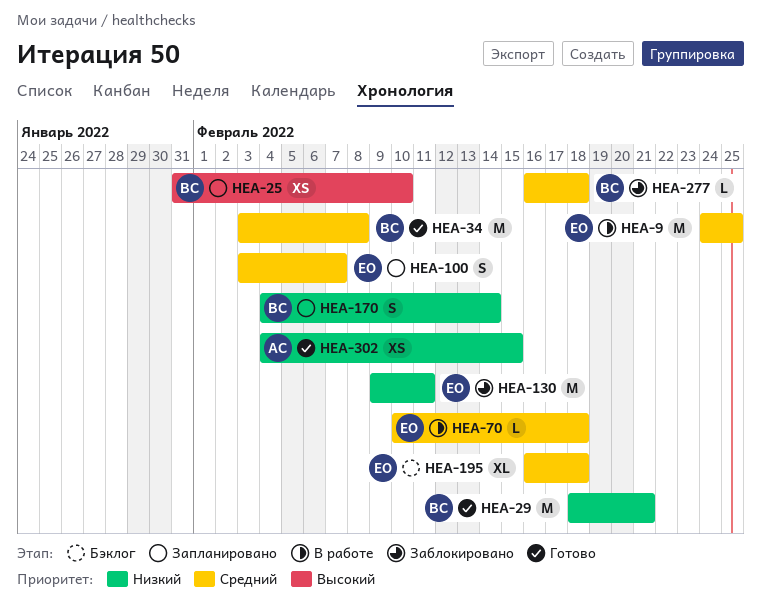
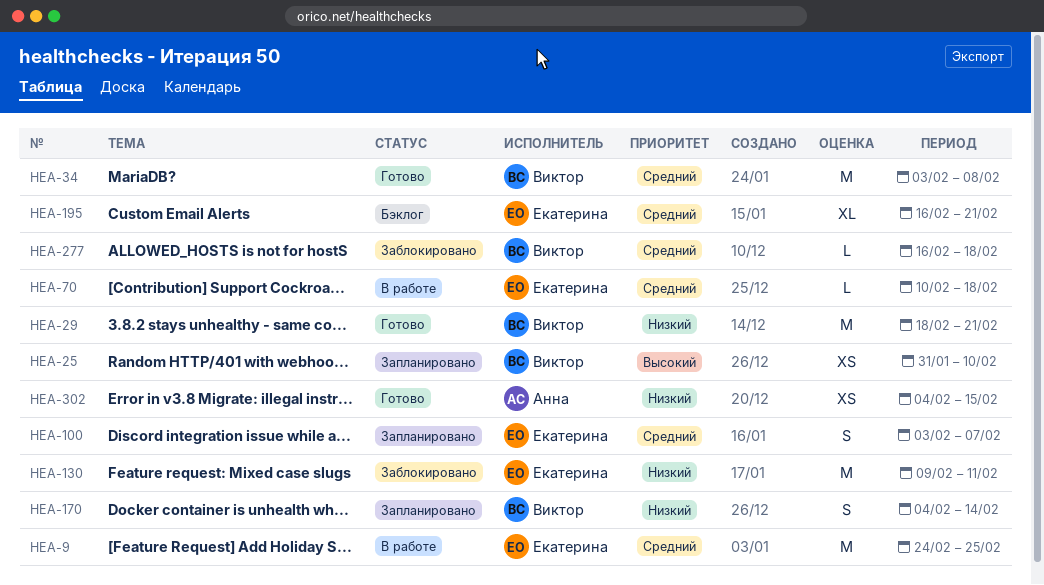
HEA-195, due: Feb 18 -> Feb 21

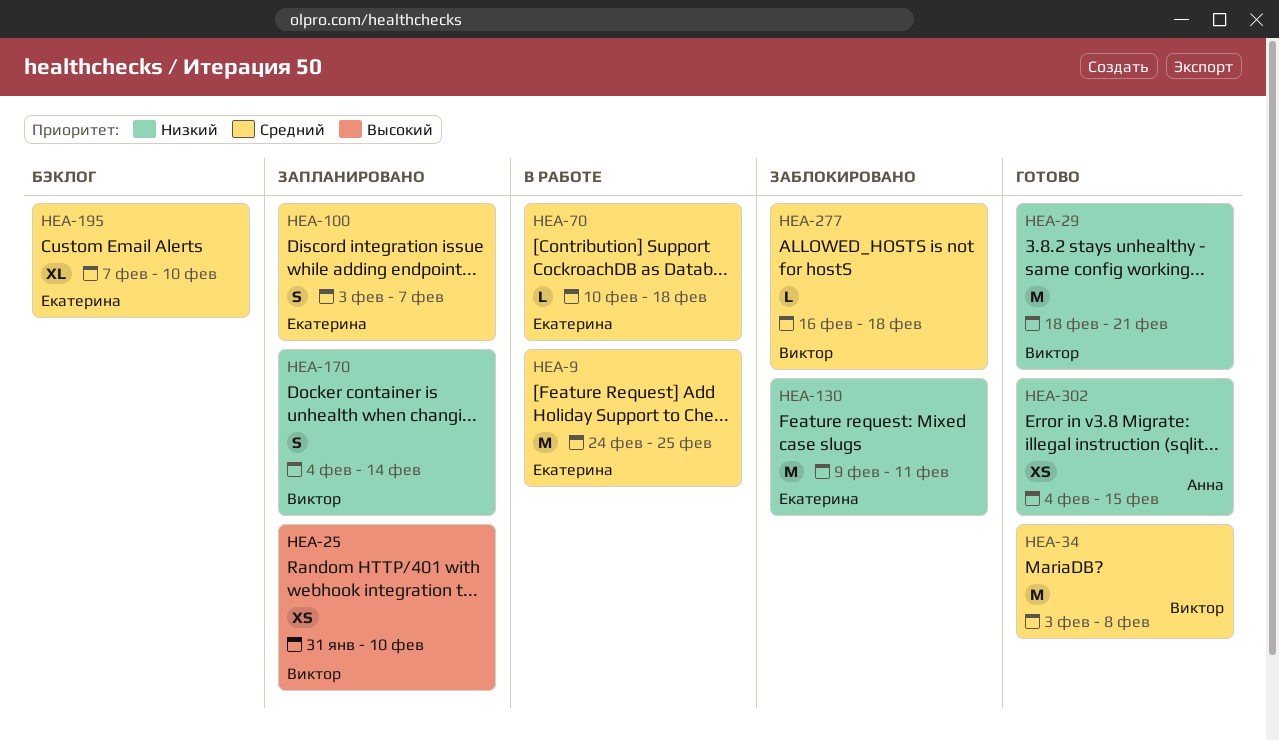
HEA-195, start: Feb 16 -> Feb 7
HEA-195, due: Feb 21 -> Feb 10

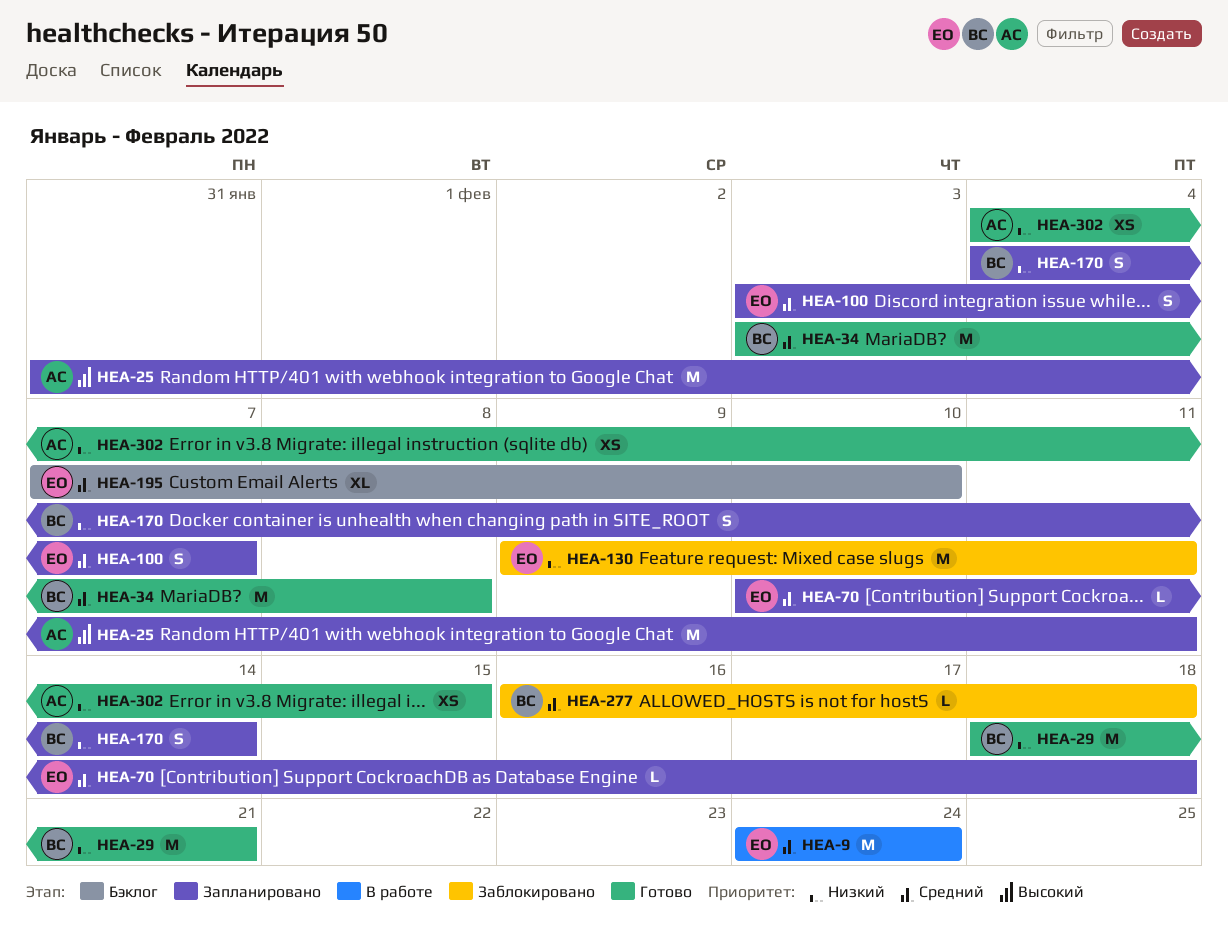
HEA-9, due: Feb 25 -> Feb 24
HEA-25, owner: Виктор -> Анна
HEA-25, estimate: XS -> M
HEA-25, due: Feb 10 -> Feb 11
HEA-70, status: В работе -> Запланировано

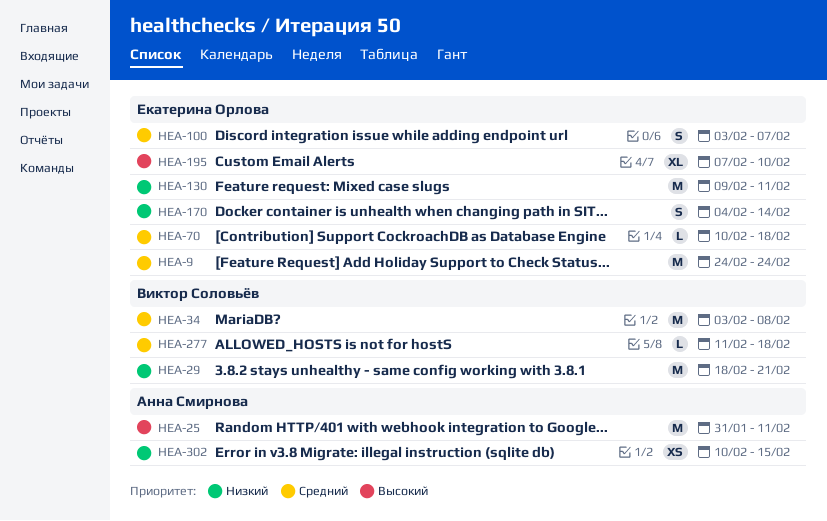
HEA-170, owner: Виктор Соловьёв -> Екатерина Орлова
HEA-195, priority: Средний -> Высокий
HEA-277, start: Feb 16 -> Feb 11
HEA-302, start: Feb 4 -> Feb 10

